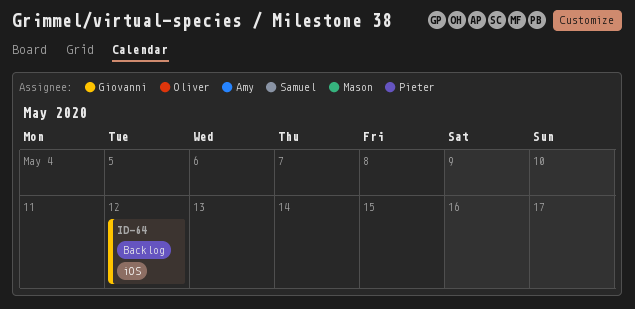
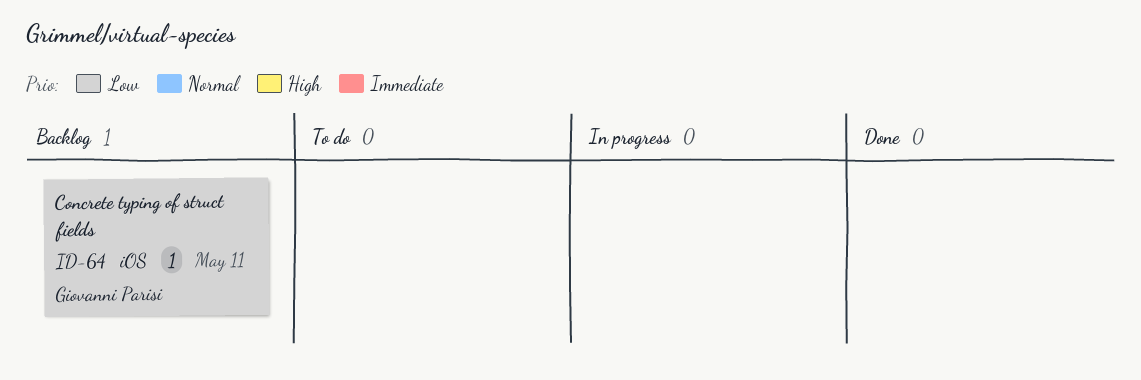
ID-64, due: May 12 -> May 11

